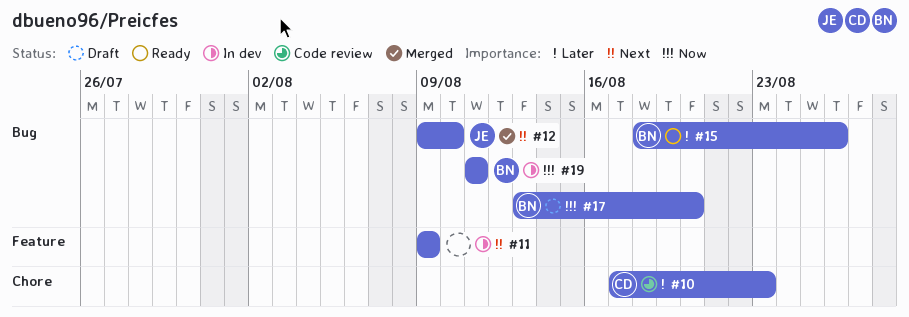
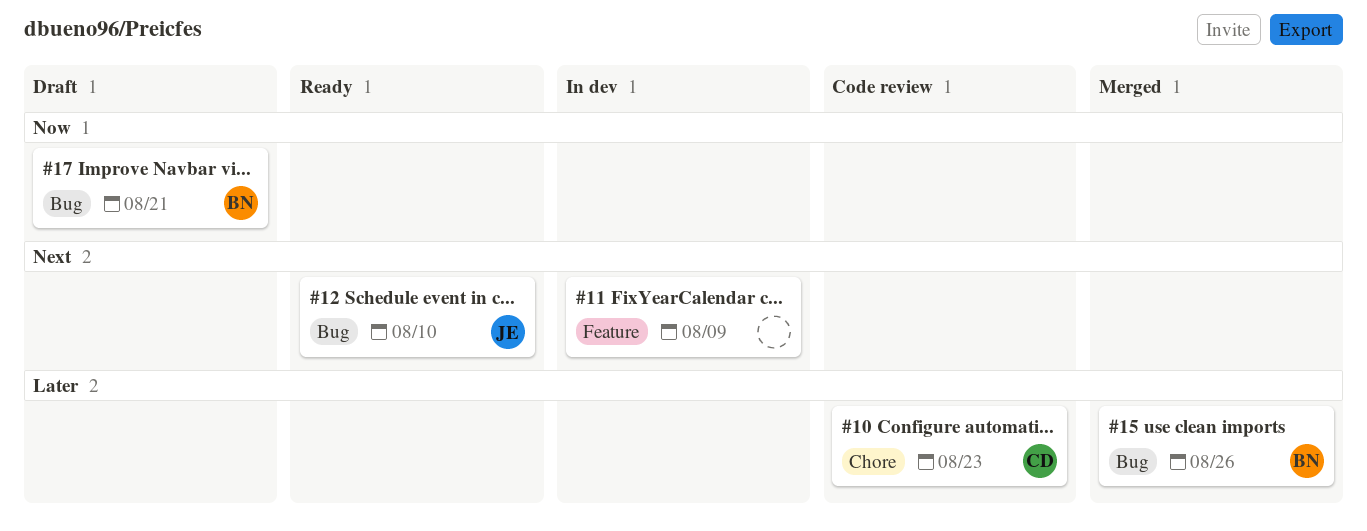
#12, status: Merged -> Ready
#15, status: Ready -> Merged
#17, due: Aug 20 -> Aug 21
#19: present -> none

